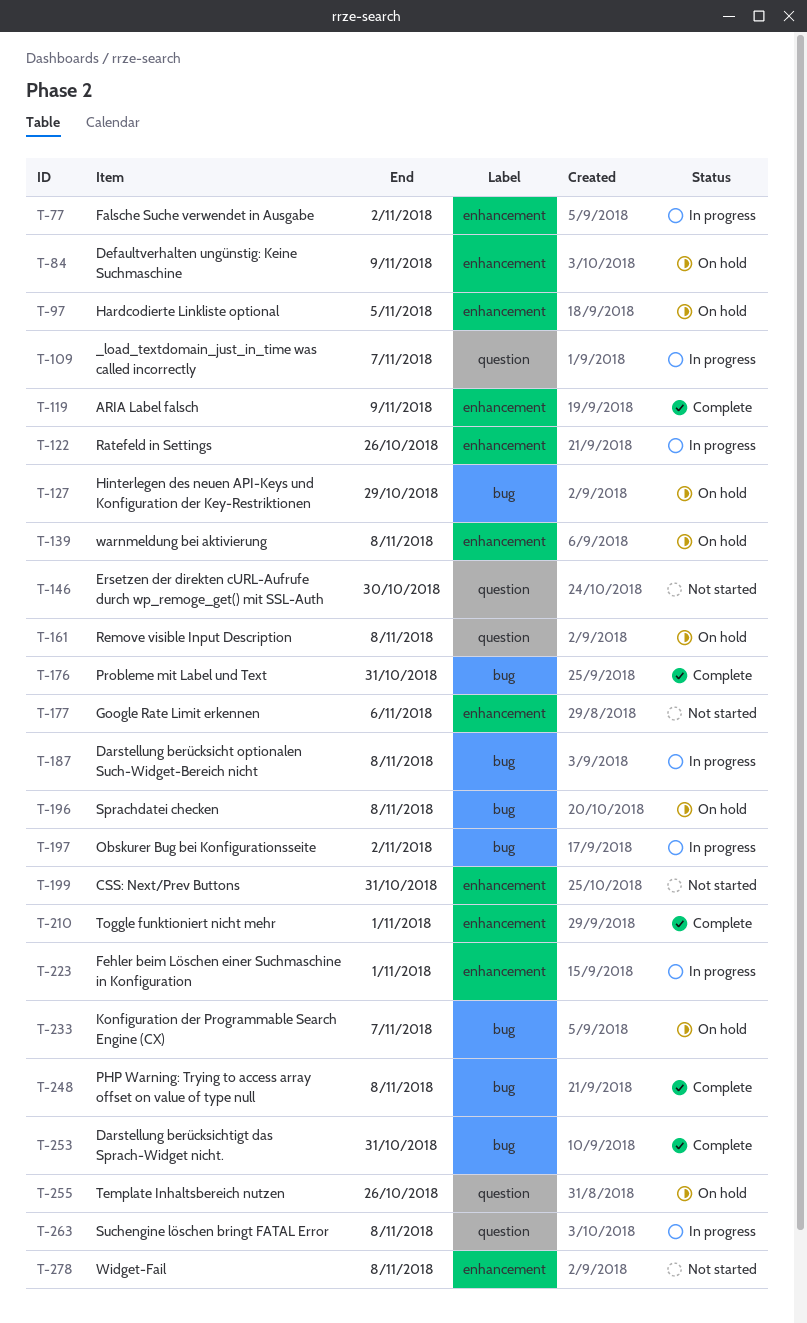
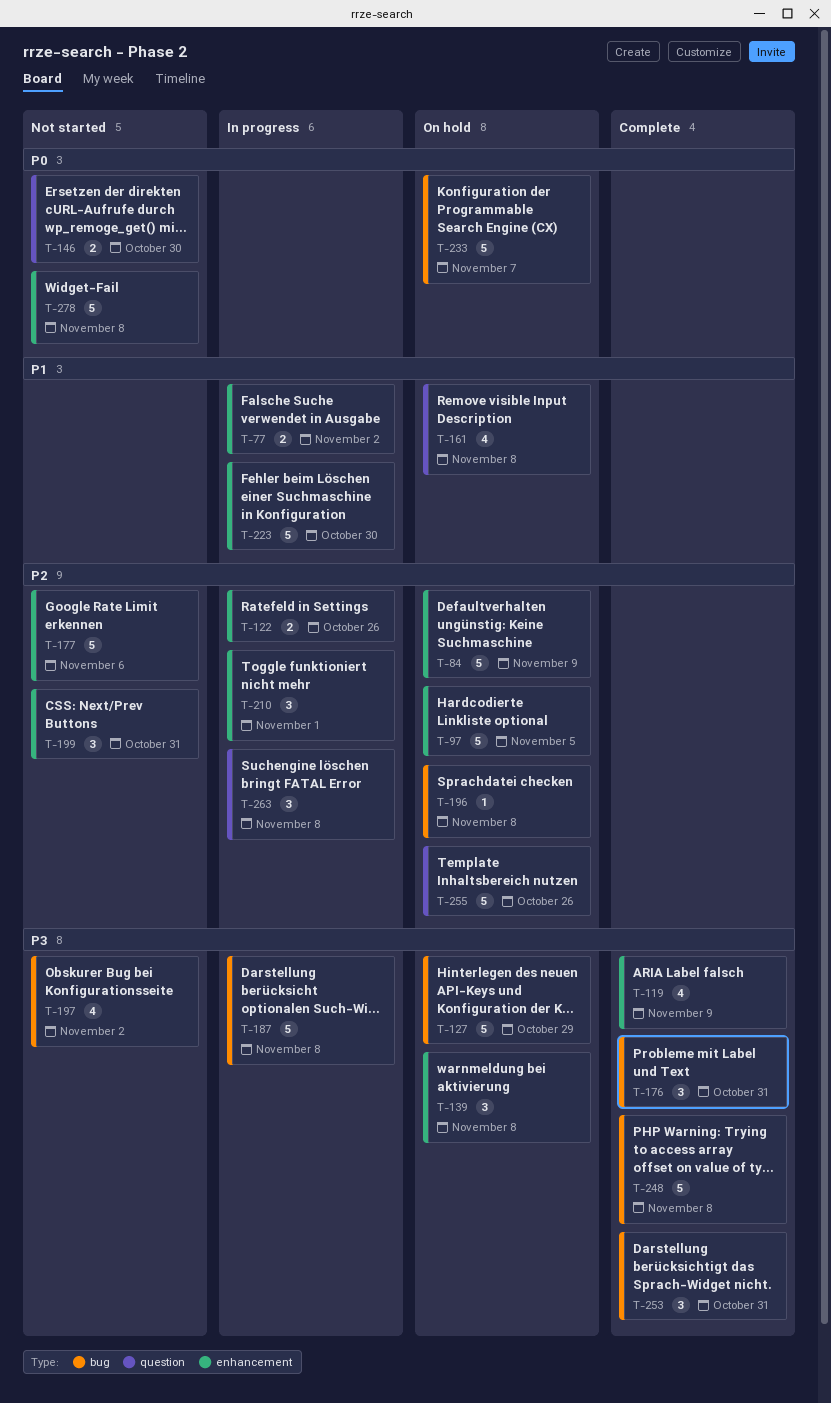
T-109: present -> none
T-197, status: In progress -> Not started
T-210, status: Complete -> In progress
T-223, due: Nov 1 -> Oct 30

